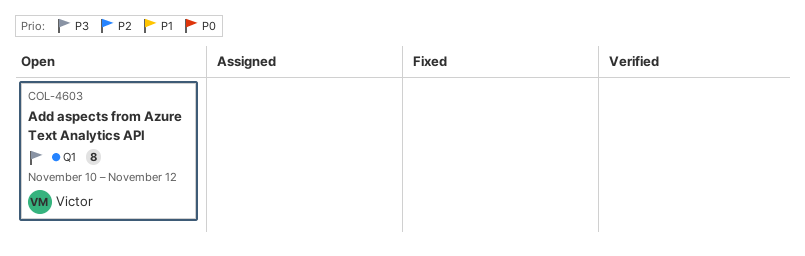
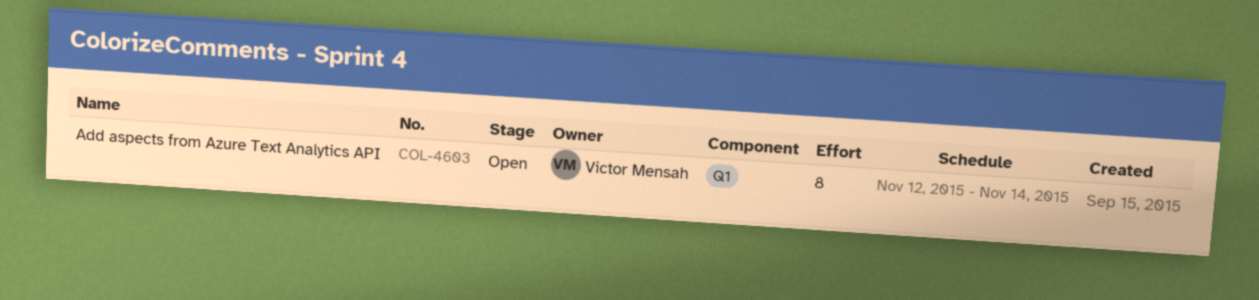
COL-4603, start: Nov 10 -> Nov 12
COL-4603, due: Nov 12 -> Nov 14

